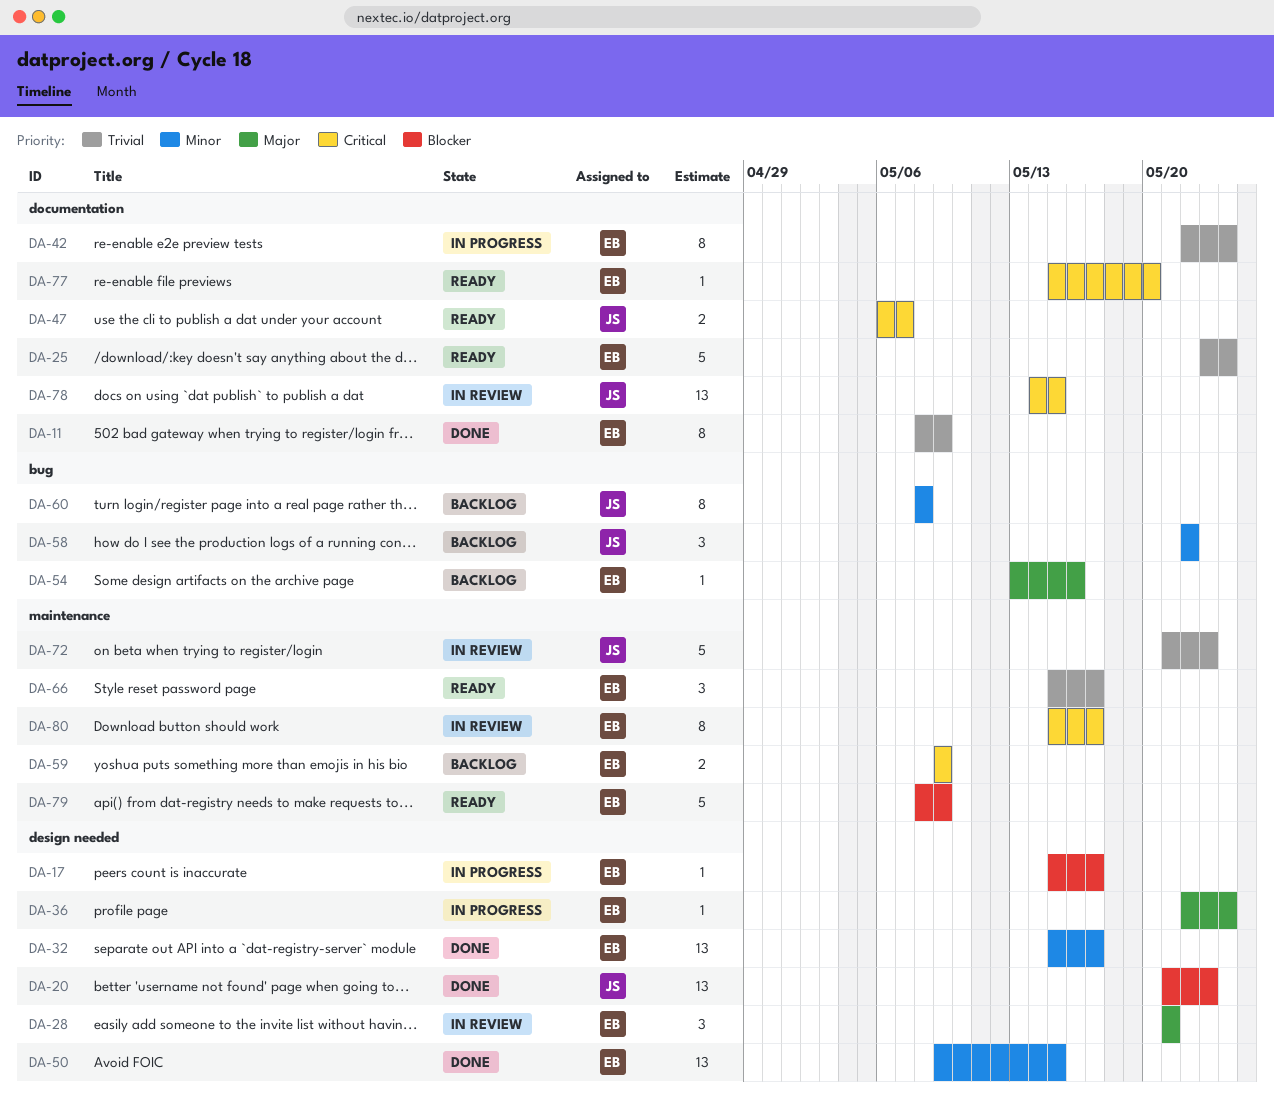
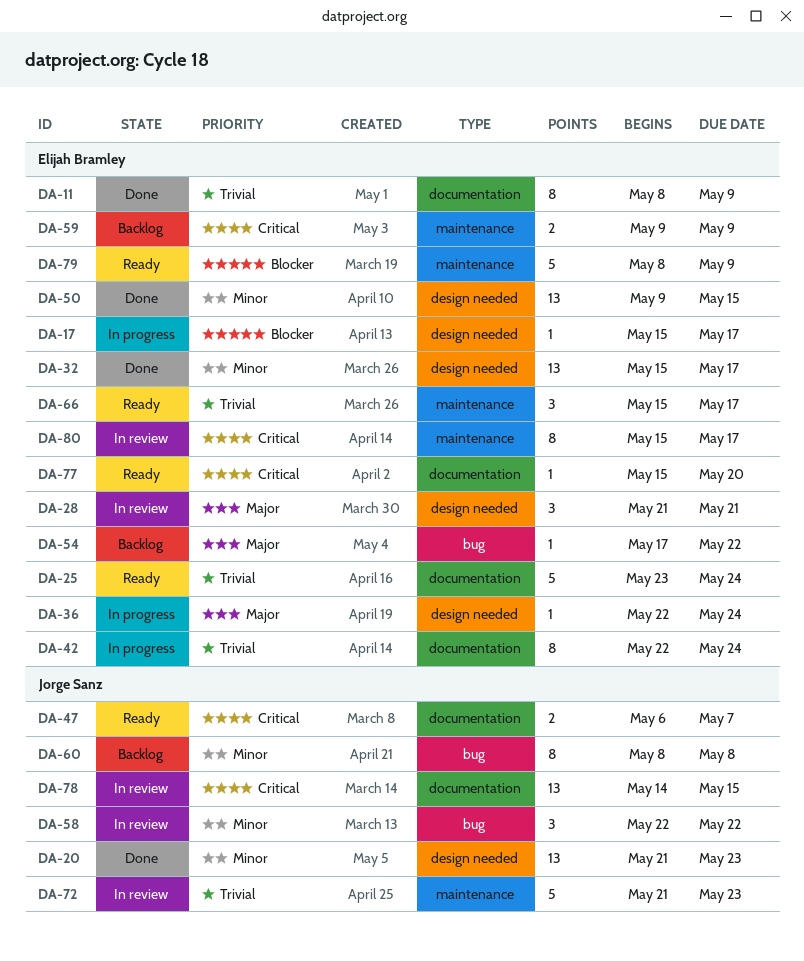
DA-20, priority: Blocker -> Minor
DA-54, start: May 13 -> May 17
DA-54, due: May 16 -> May 22
DA-58, status: Backlog -> In review

